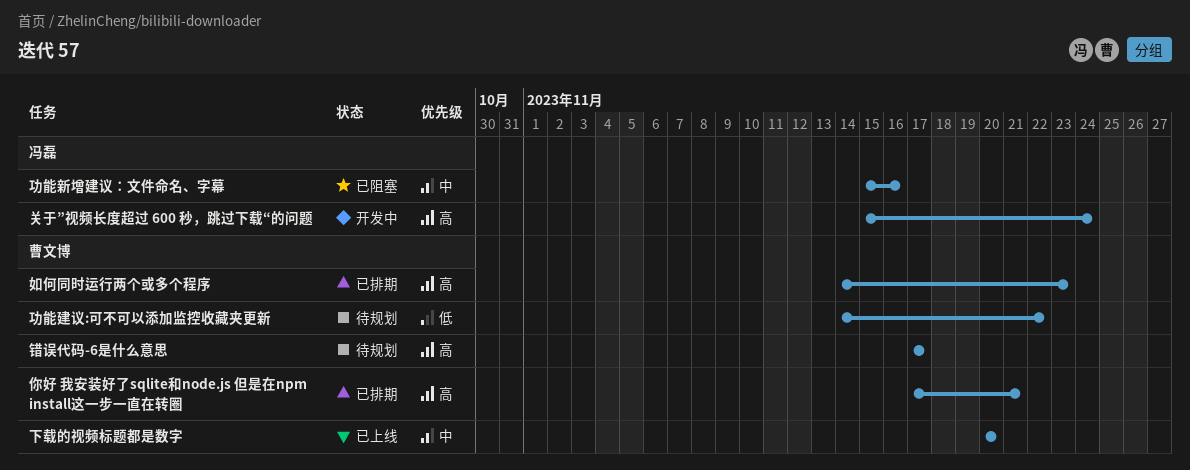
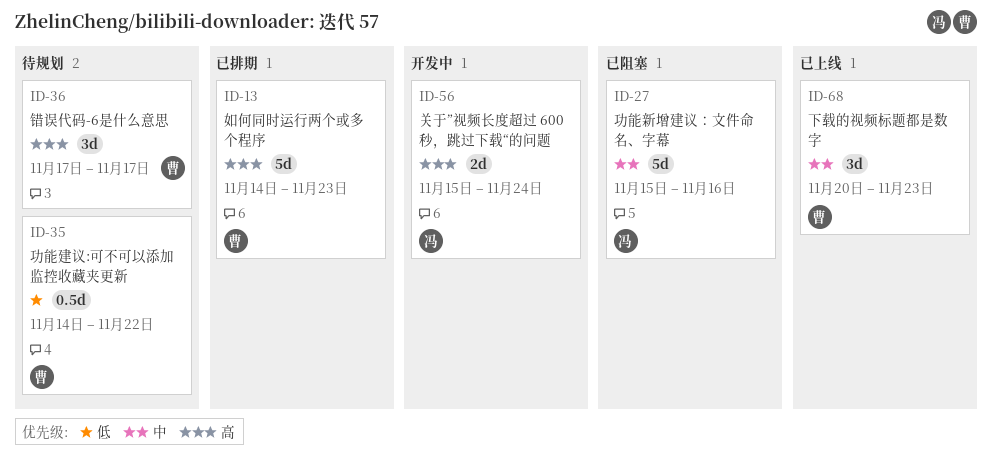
下载的视频标题都是数字, due: Nov 20 -> Nov 23
你好 我安装好了sqlite和node.js 但是在npm install这一步一直在转圈: present -> none

